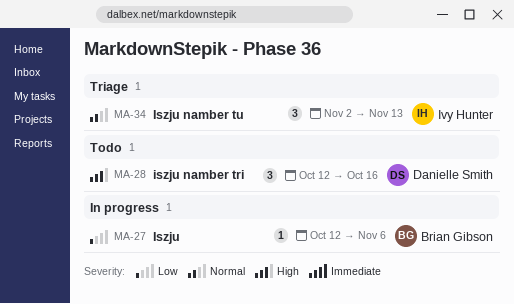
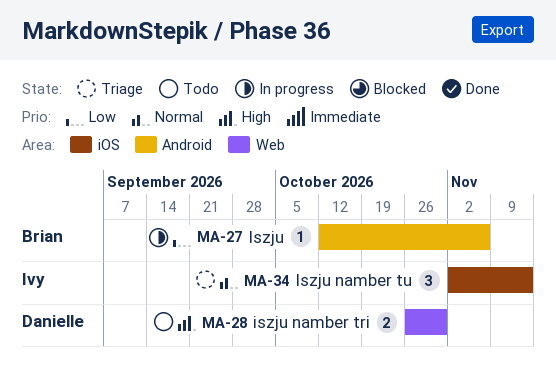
MA-28, estimate: 3 -> 2
MA-28, start: Oct 12 -> Oct 26
MA-28, due: Oct 16 -> Oct 30

